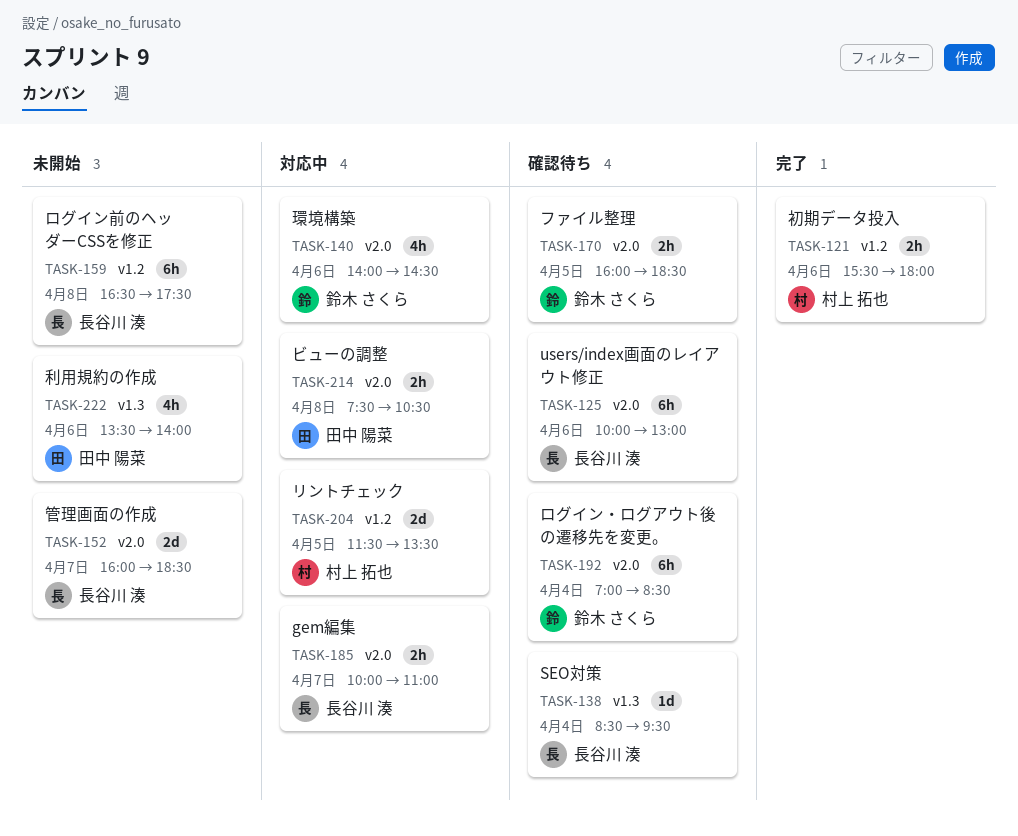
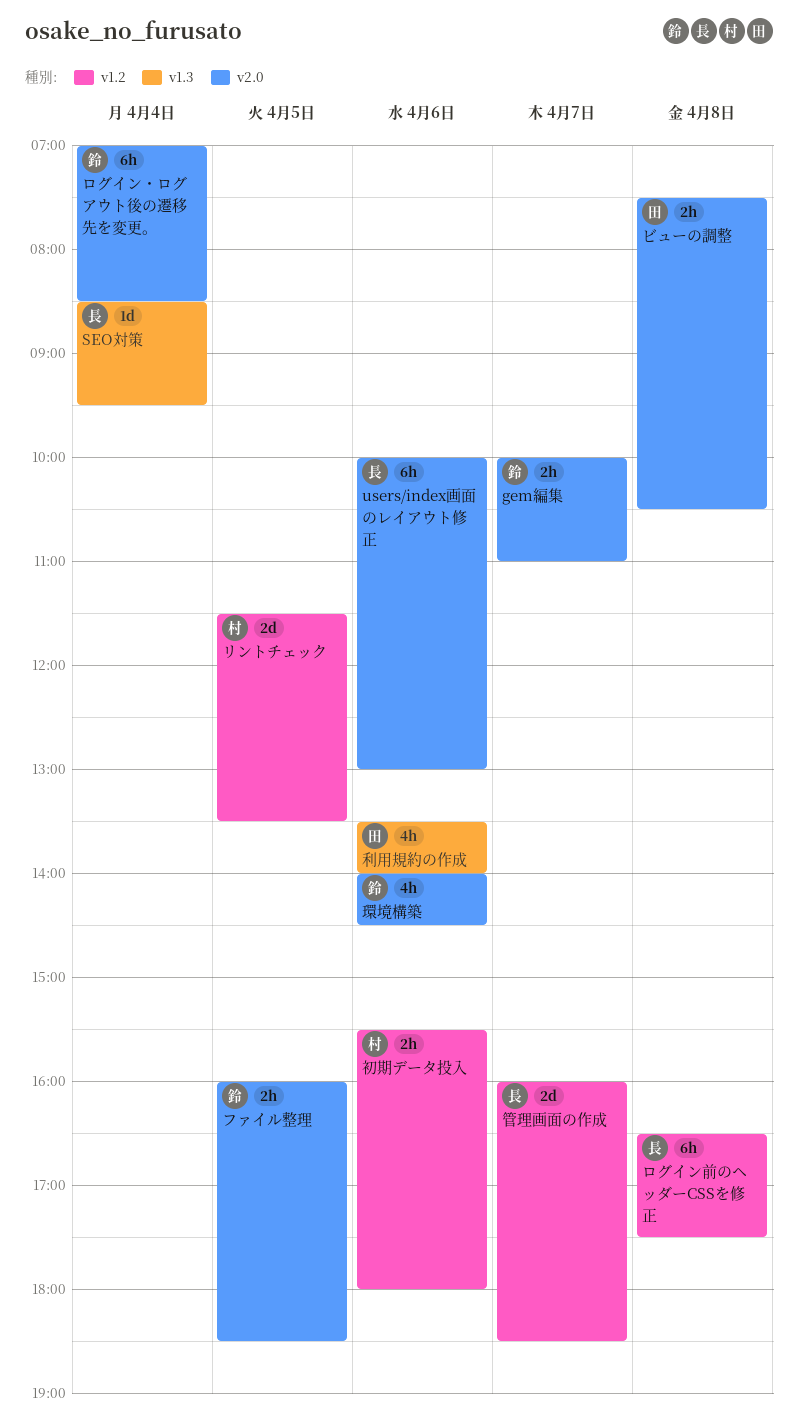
gem編集, owner: 長谷川 湊 -> 鈴木 さくら
管理画面の作成, label: v2.0 -> v1.2

